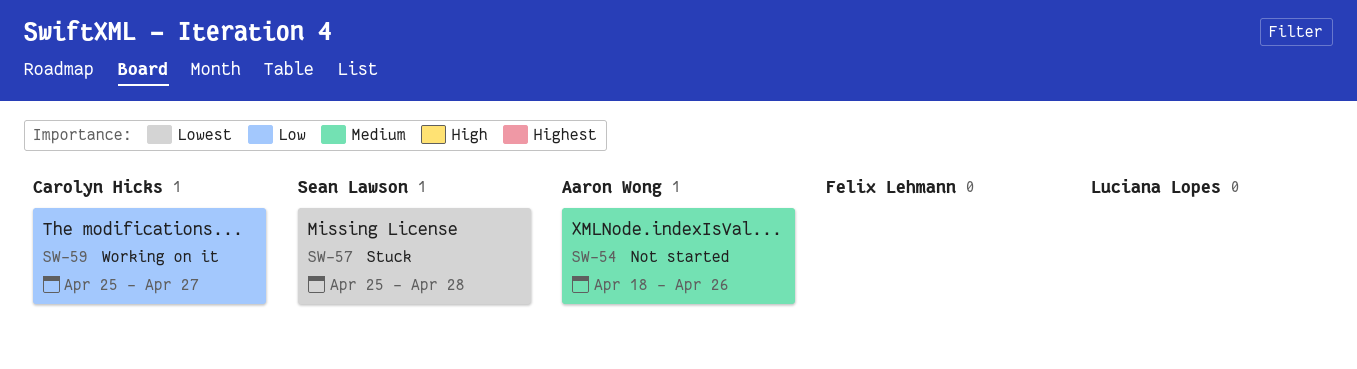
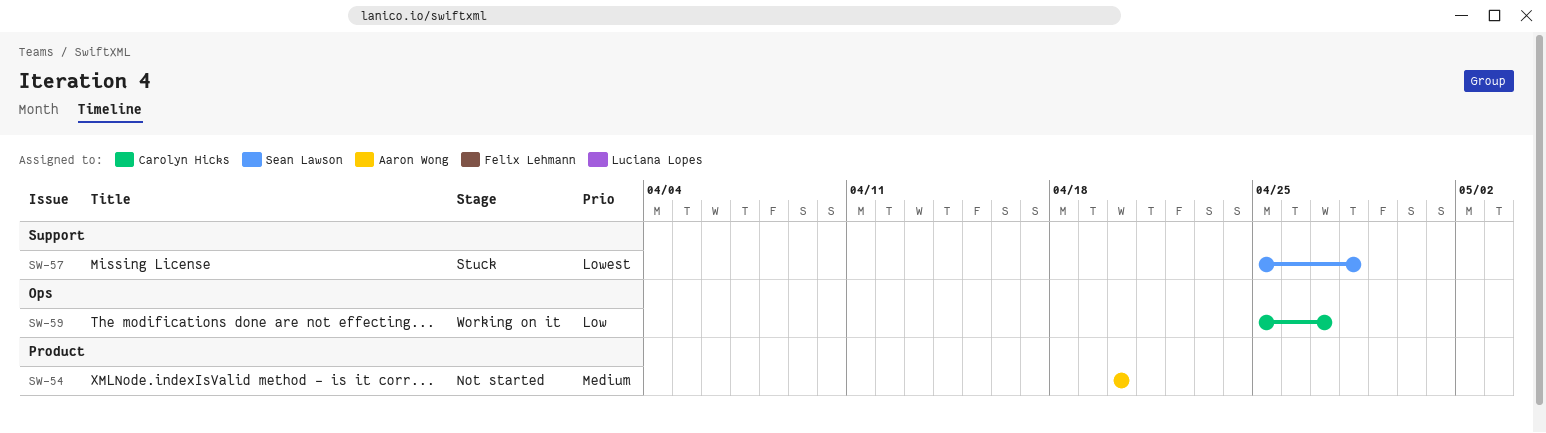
SW-54, start: Apr 18 -> Apr 20
SW-54, due: Apr 26 -> Apr 20

